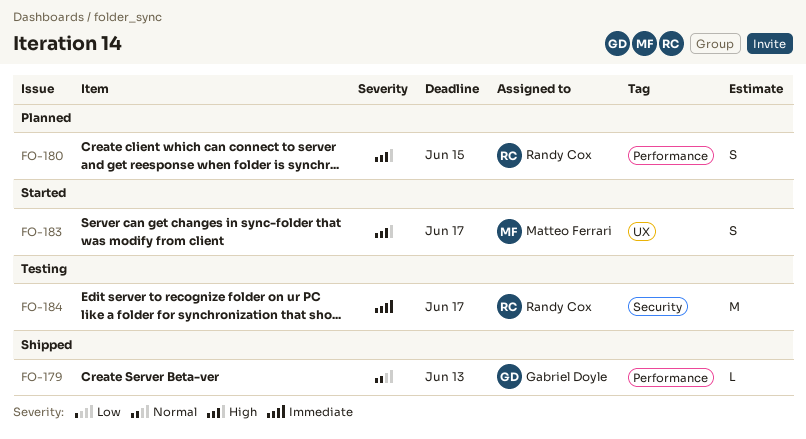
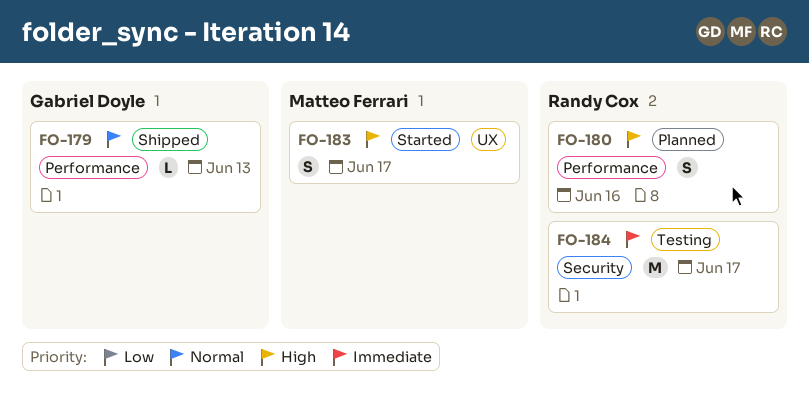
FO-180, due: Jun 15 -> Jun 16

